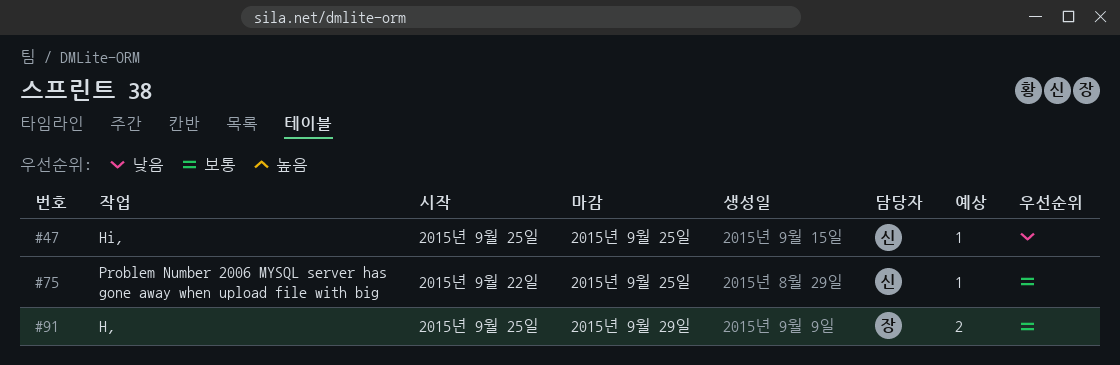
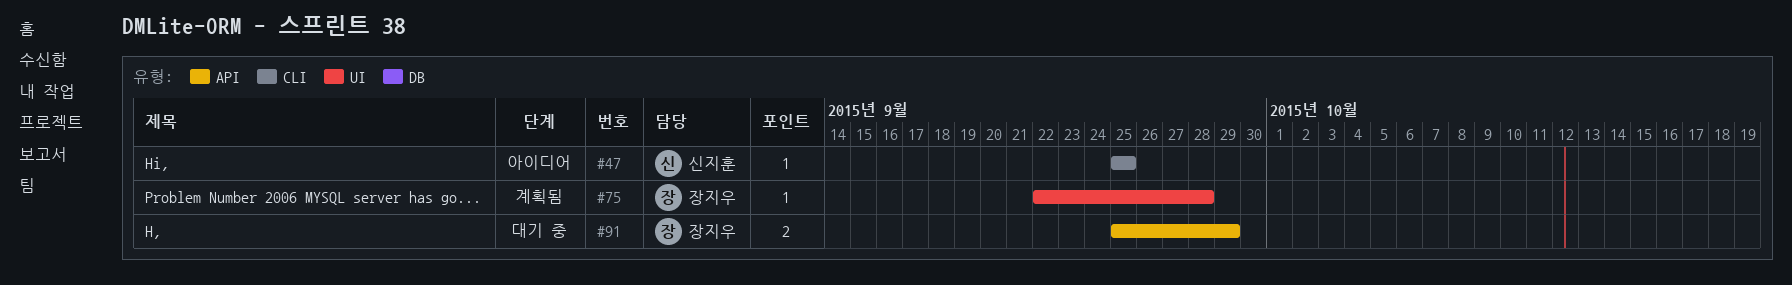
#75, owner: 신지훈 -> 장지우
#75, due: Sep 25 -> Sep 28

